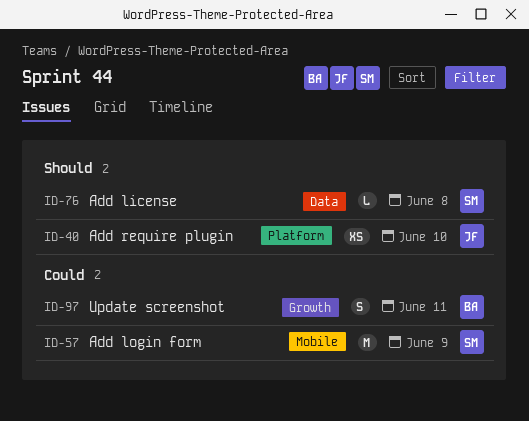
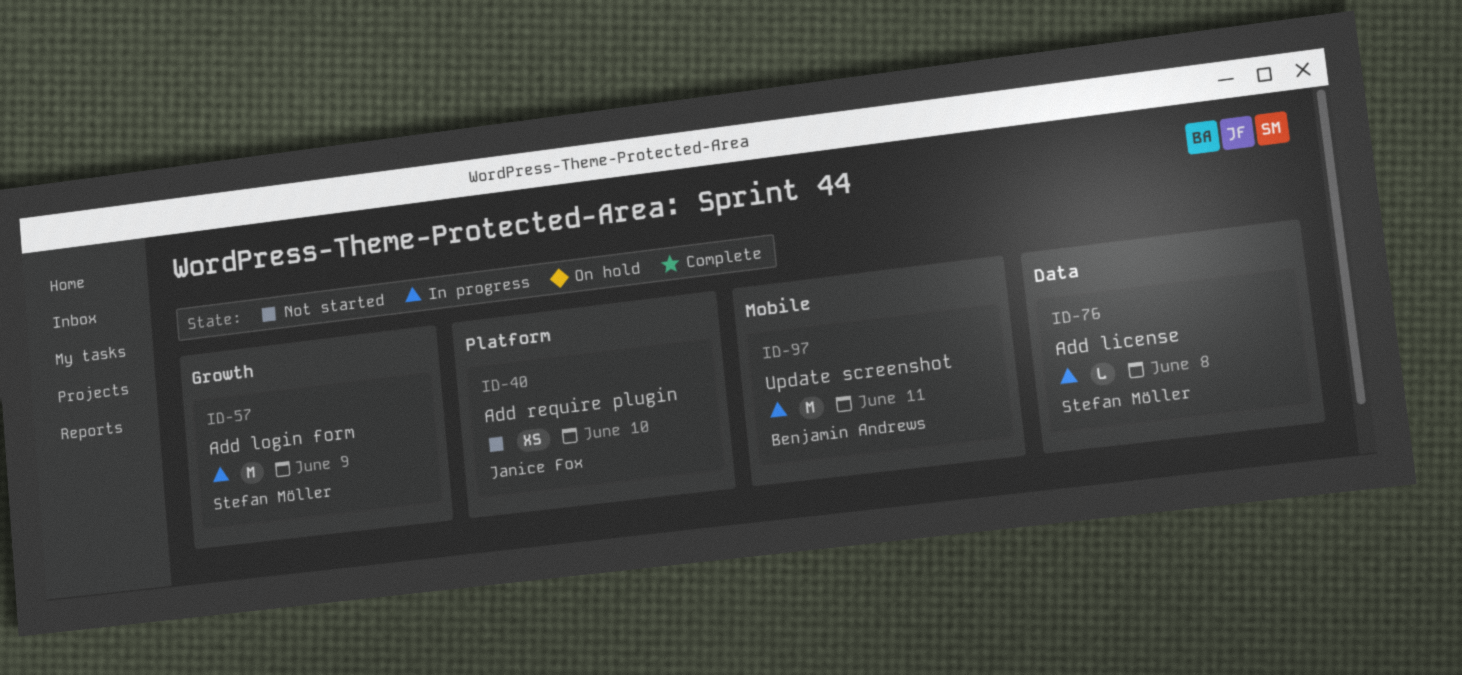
ID-57, label: Mobile -> Growth
ID-97, label: Growth -> Mobile
ID-97, estimate: S -> M

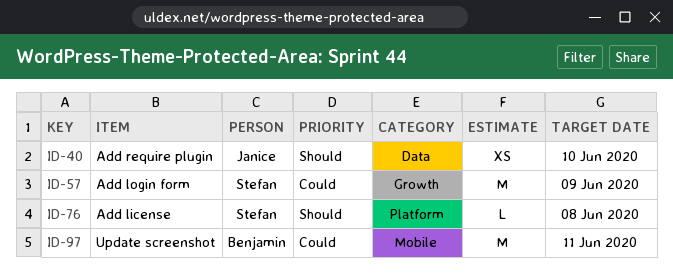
ID-40, label: Platform -> Data
ID-76, label: Data -> Platform

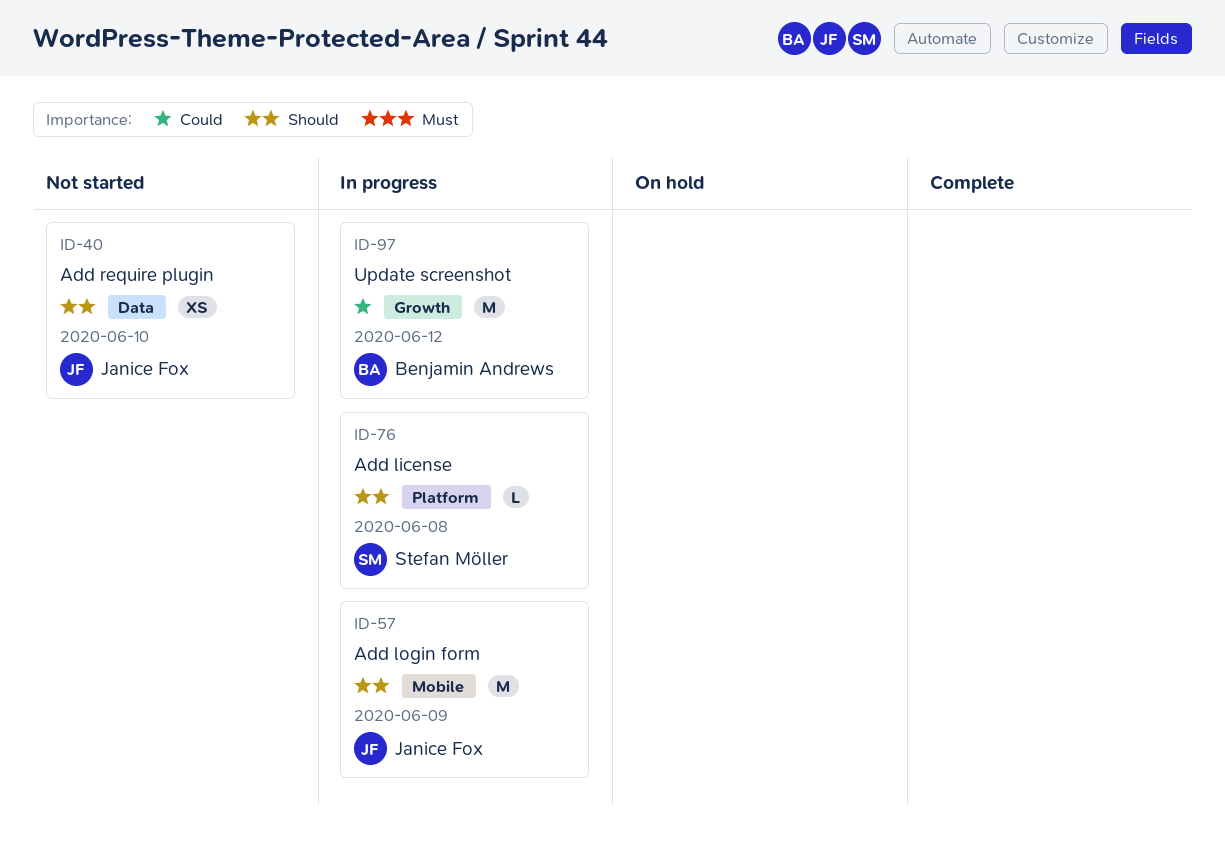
ID-57, owner: Stefan Möller -> Janice Fox
ID-57, priority: Could -> Should
ID-57, label: Growth -> Mobile
ID-97, label: Mobile -> Growth
ID-97, due: Jun 11 -> Jun 12

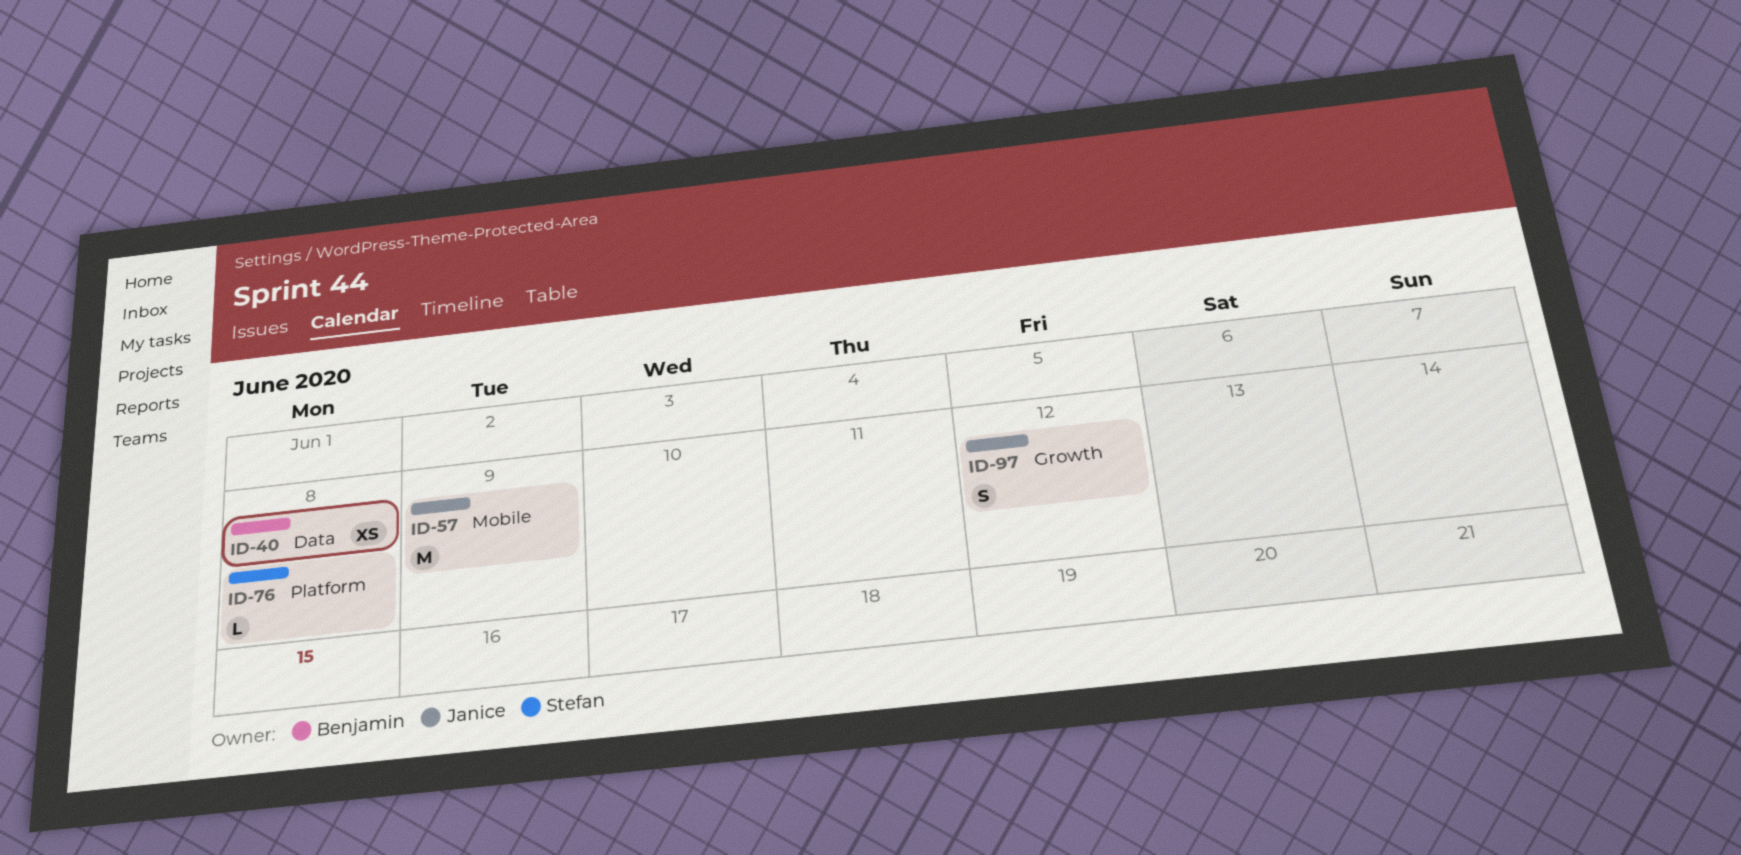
ID-40, owner: Janice Fox -> Benjamin Andrews
ID-40, due: Jun 10 -> Jun 8
ID-97, owner: Benjamin Andrews -> Janice Fox
ID-97, estimate: M -> S

